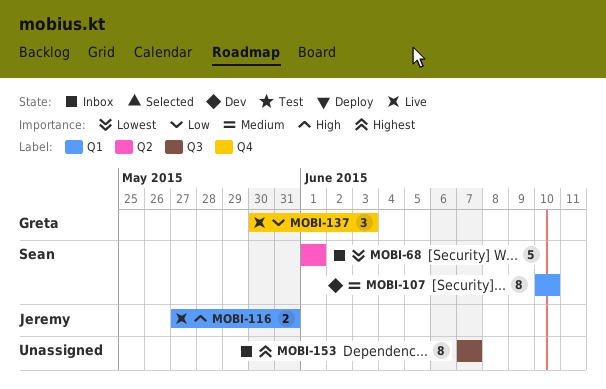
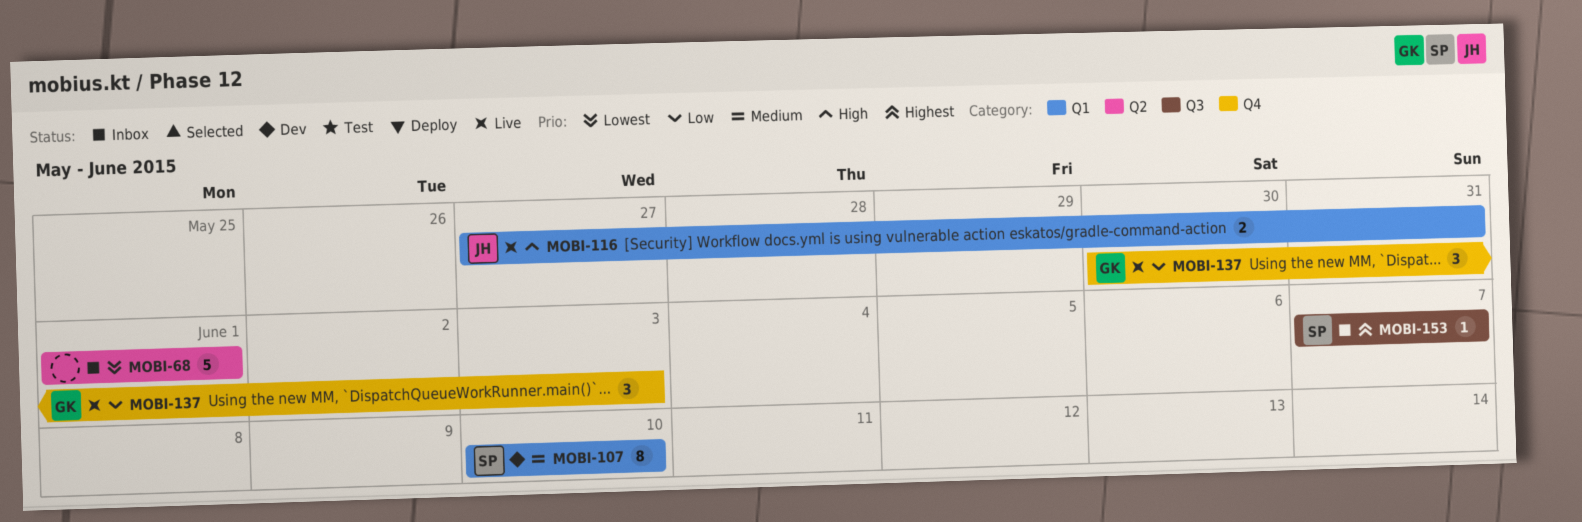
MOBI-68, owner: Sean -> none
MOBI-153, owner: none -> Sean
MOBI-153, estimate: 8 -> 1

